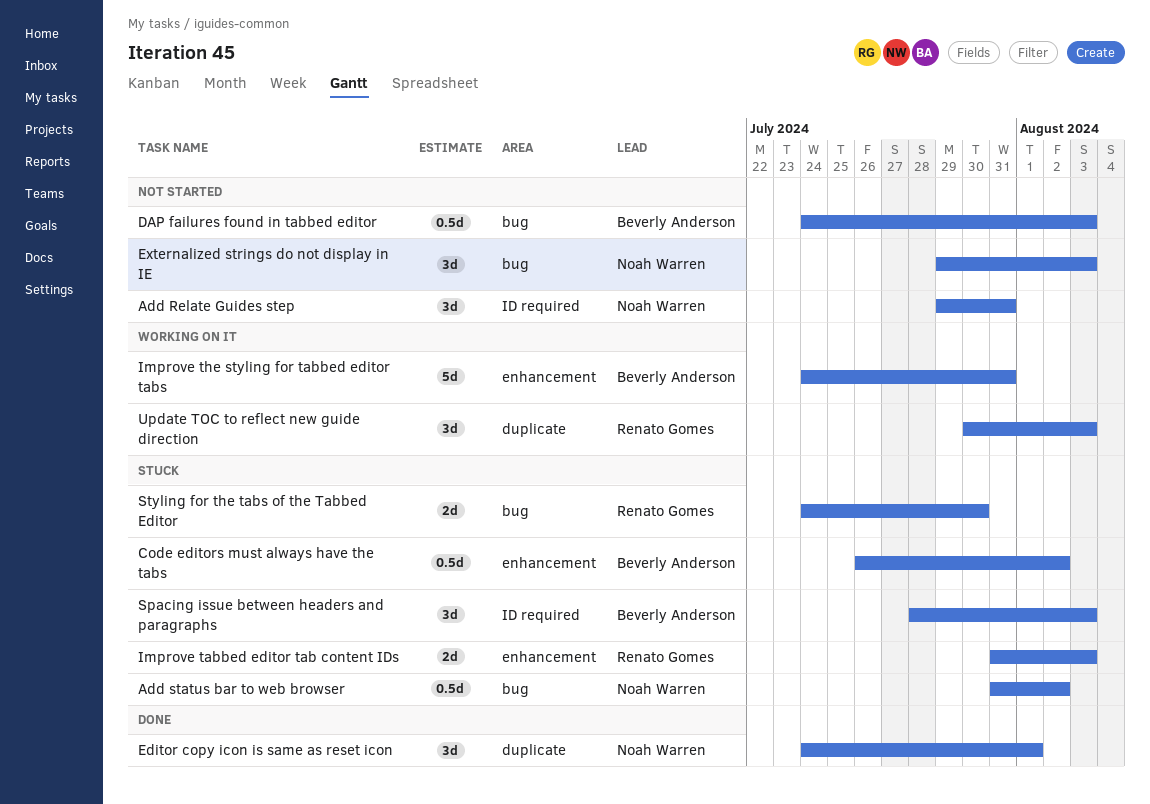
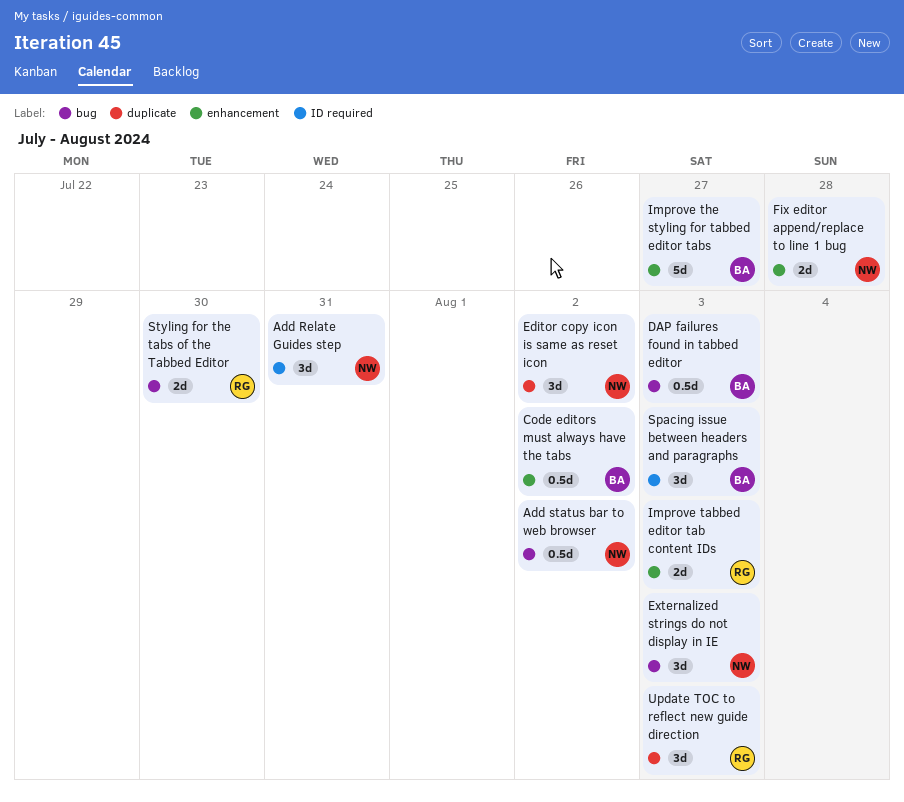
Editor copy icon is same as reset icon, due: Aug 1 -> Aug 2
Fix editor append/replace to line 1 bug: none -> present
Improve the styling for tabbed editor tabs, due: Jul 31 -> Jul 27

